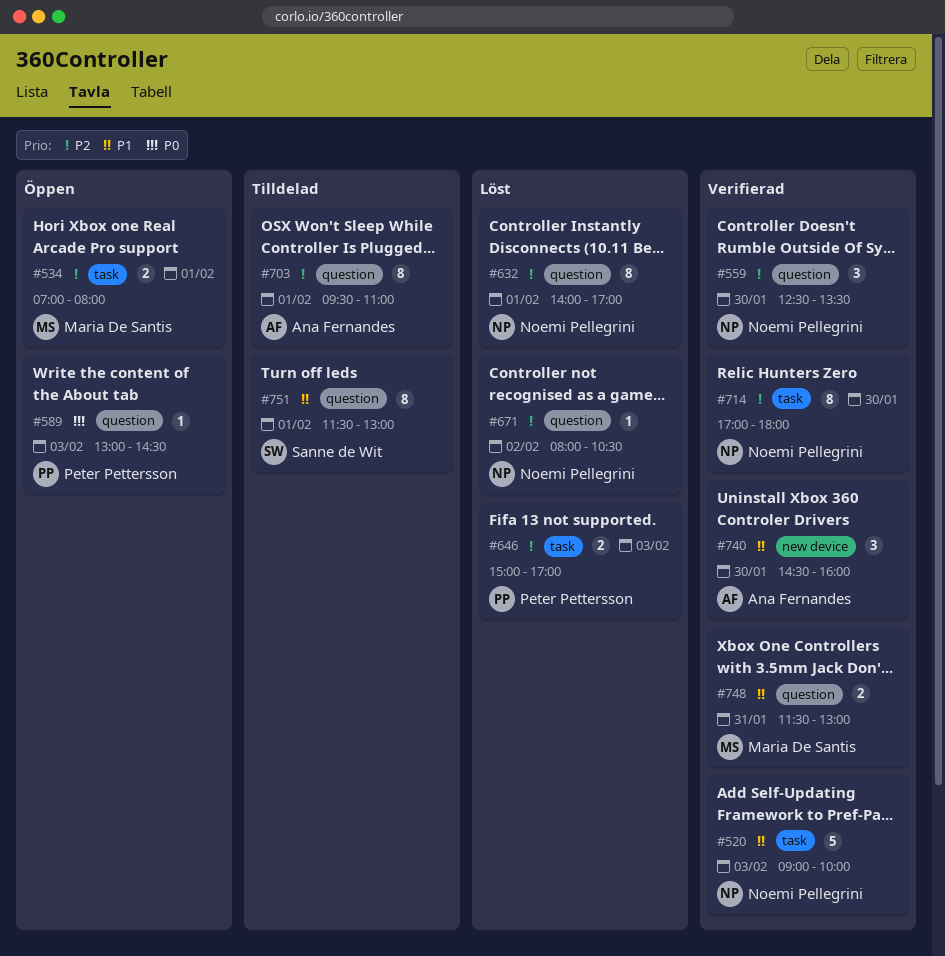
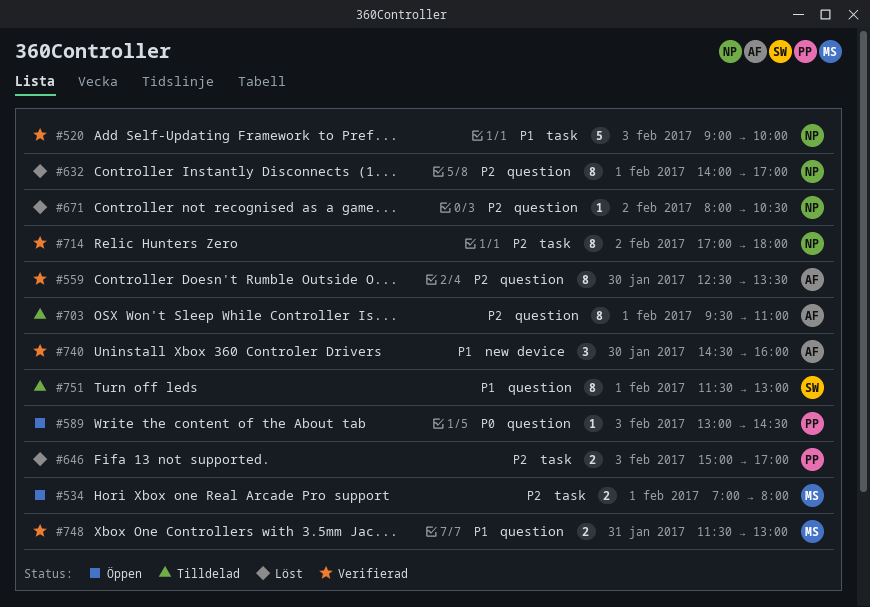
#559, owner: Noemi Pellegrini -> Ana Fernandes
#559, estimate: 3 -> 8
#714, day: Jan 30 -> Feb 2

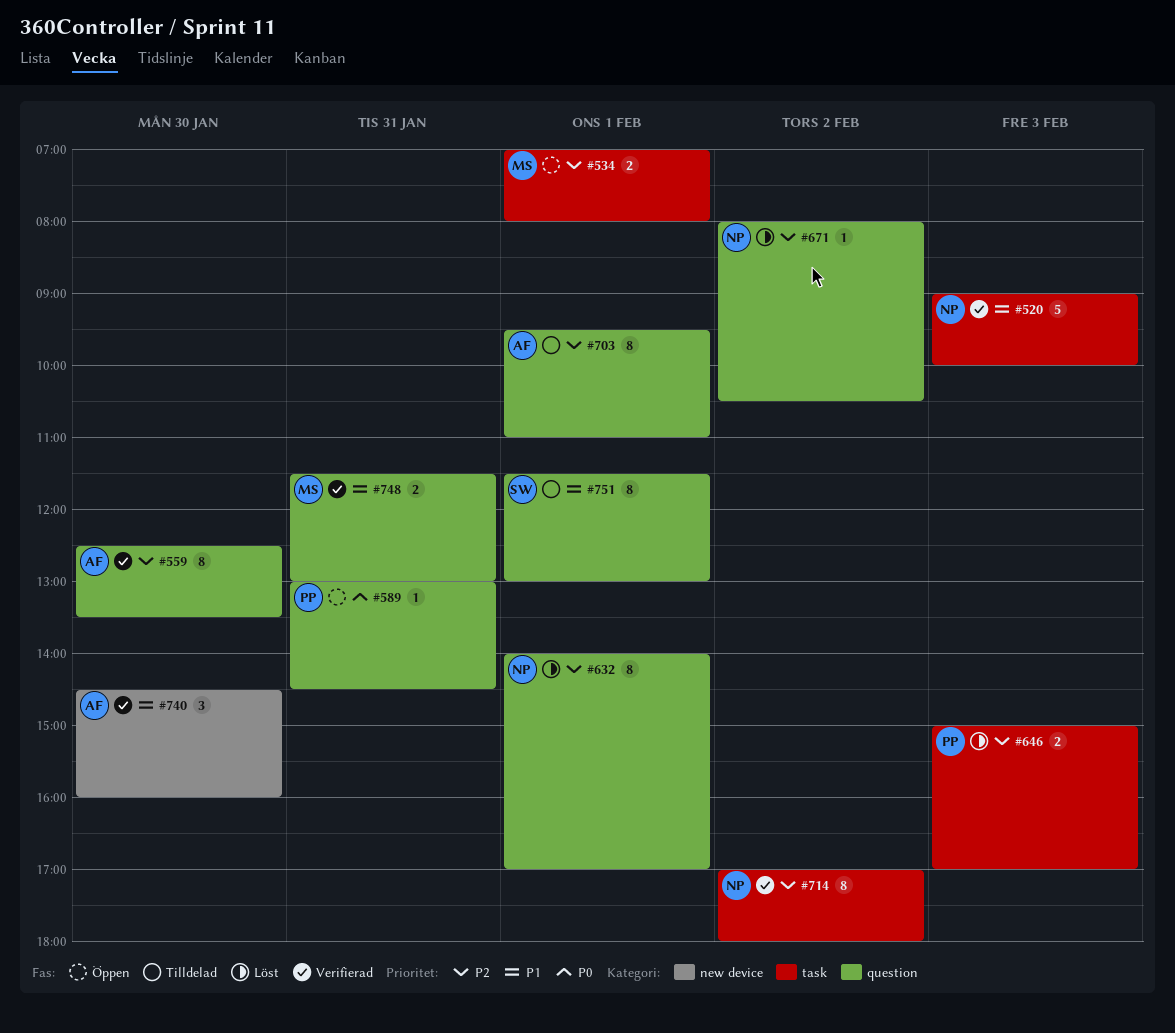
#589, day: Feb 3 -> Jan 31

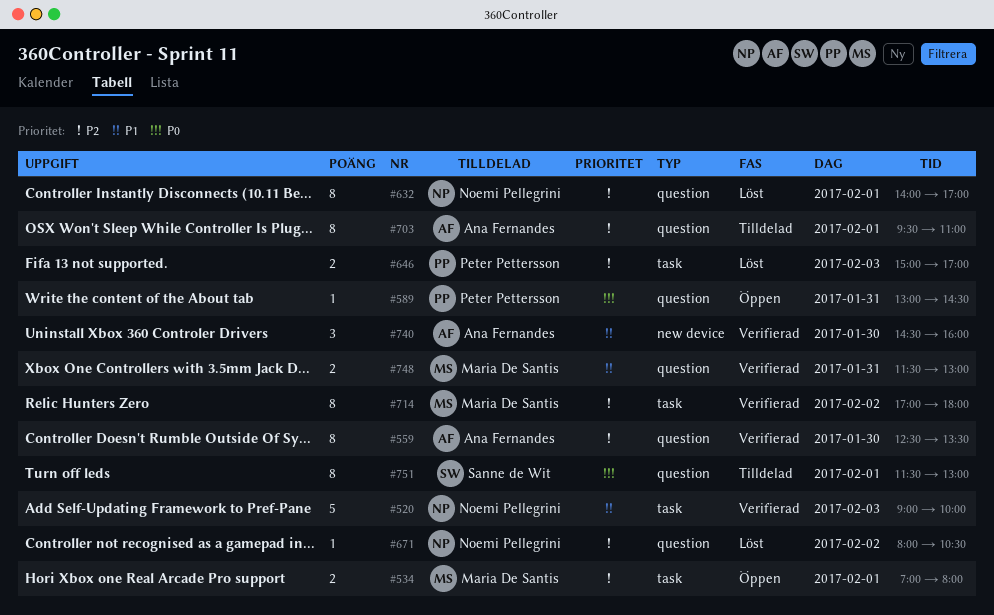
#714, owner: Noemi Pellegrini -> Maria De Santis
#751, priority: P1 -> P0

